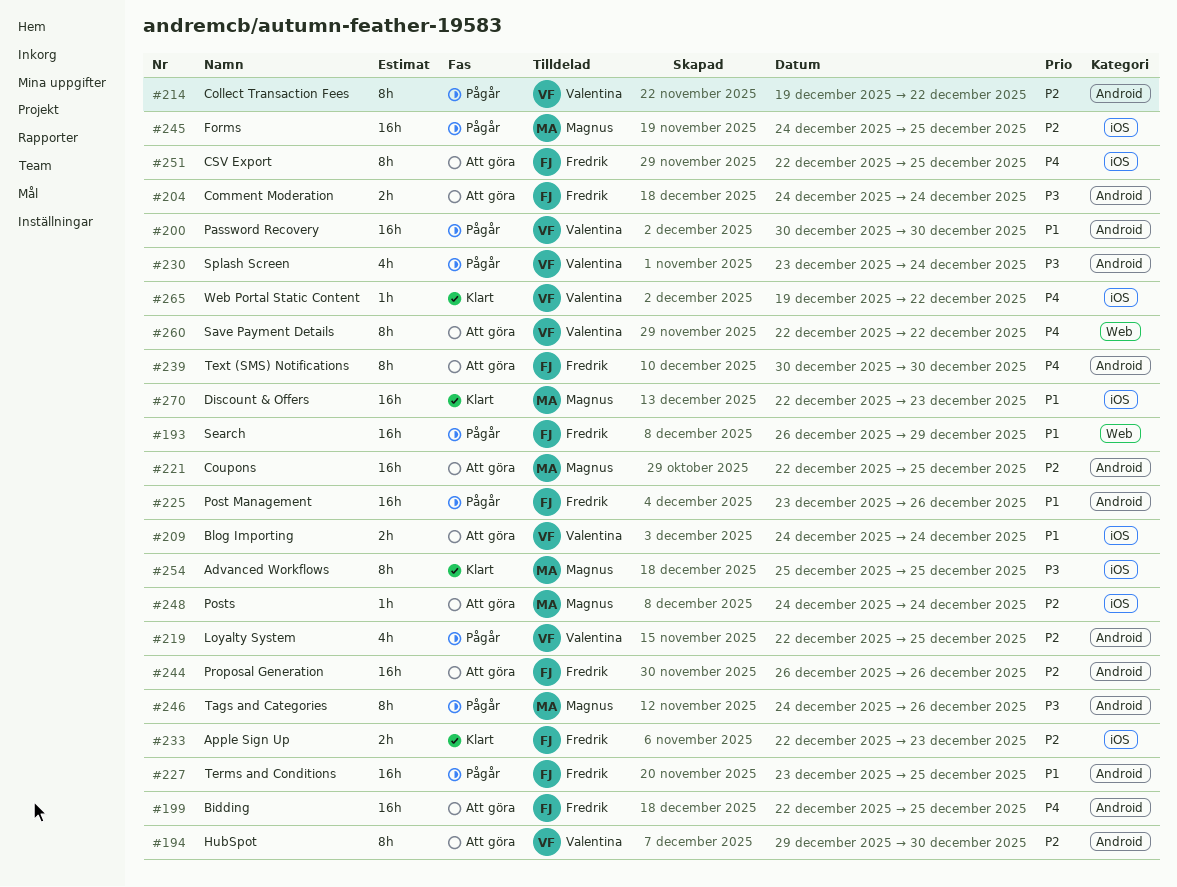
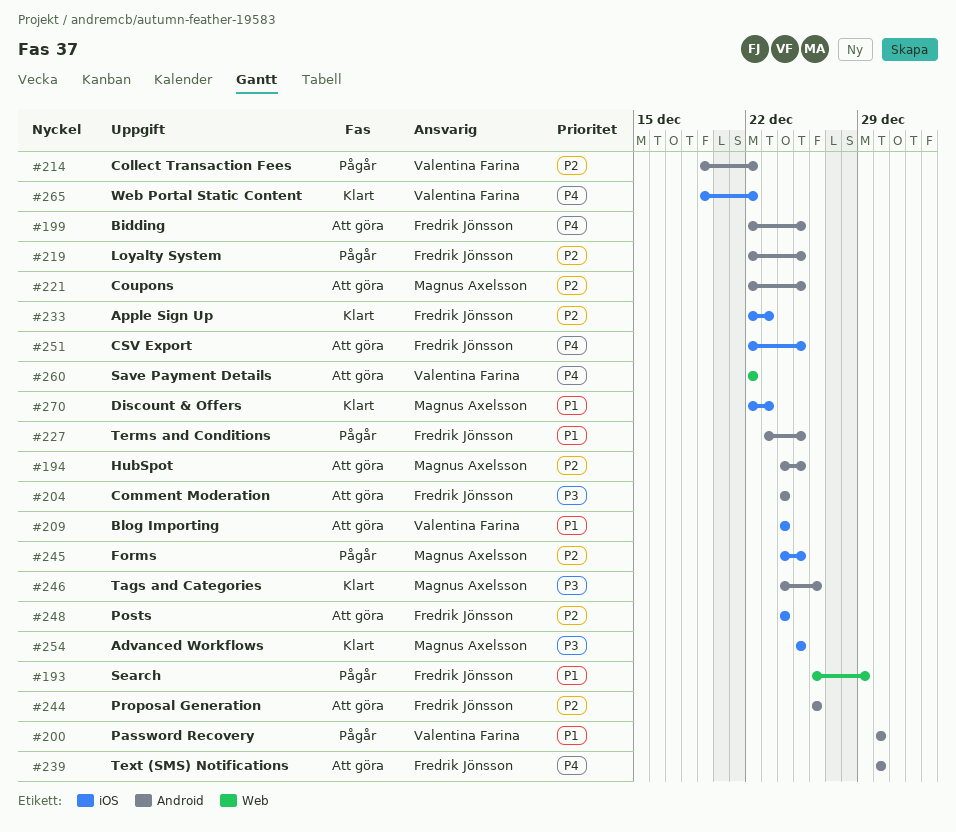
#194, owner: Valentina Farina -> Magnus Axelsson
#194, start: Dec 29 -> Dec 24
#194, due: Dec 30 -> Dec 25
#219, owner: Valentina Farina -> Fredrik Jönsson
#225: present -> none
#230: present -> none
#246, status: Pågår -> Klart
#248, owner: Magnus Axelsson -> Fredrik Jönsson

